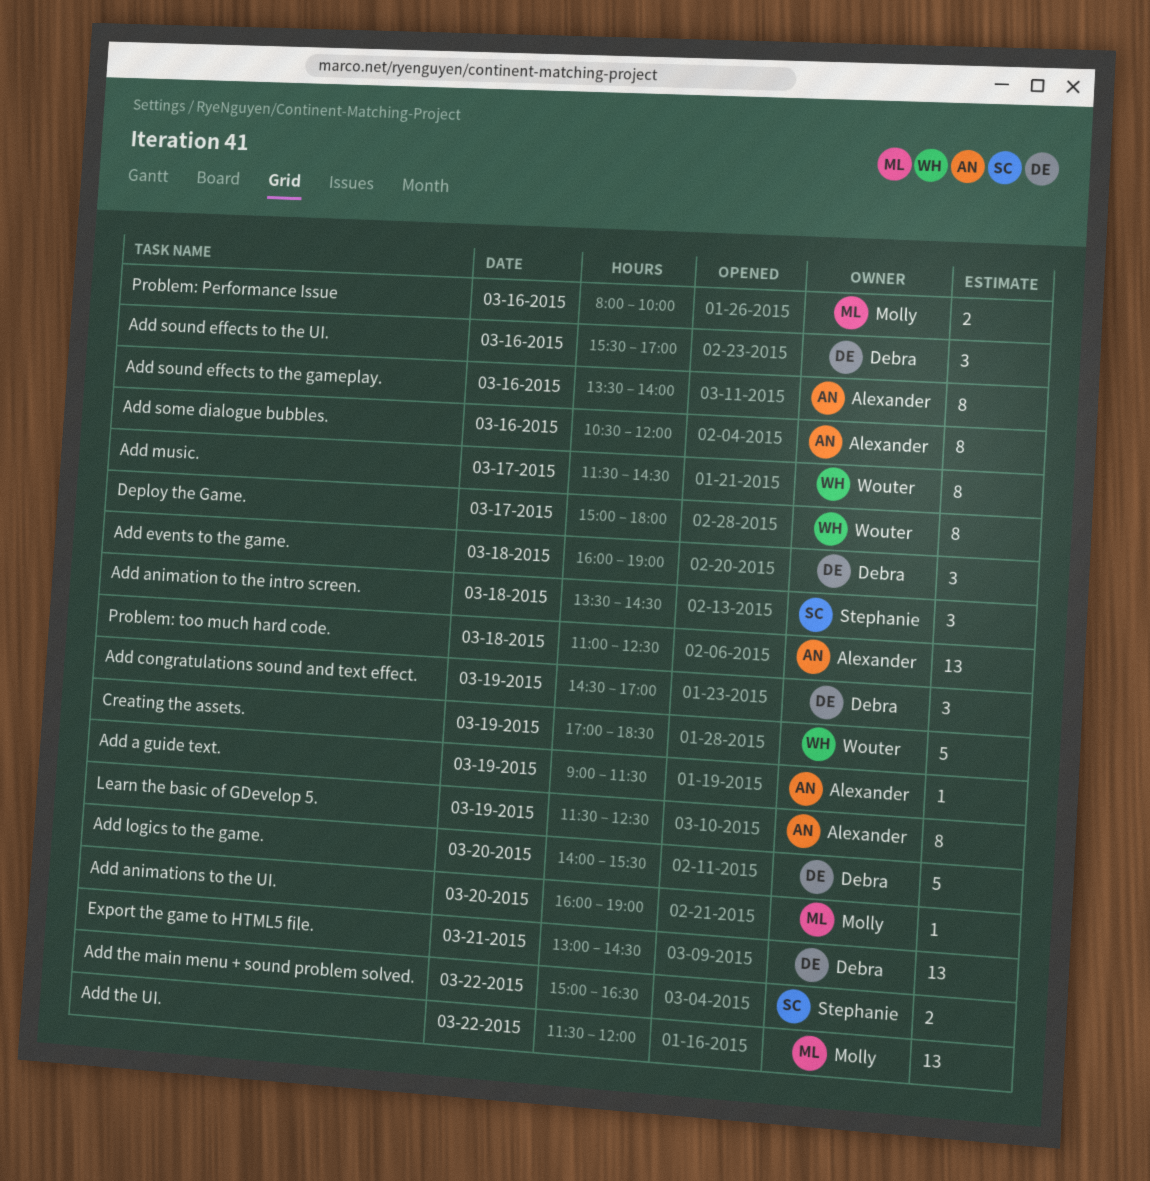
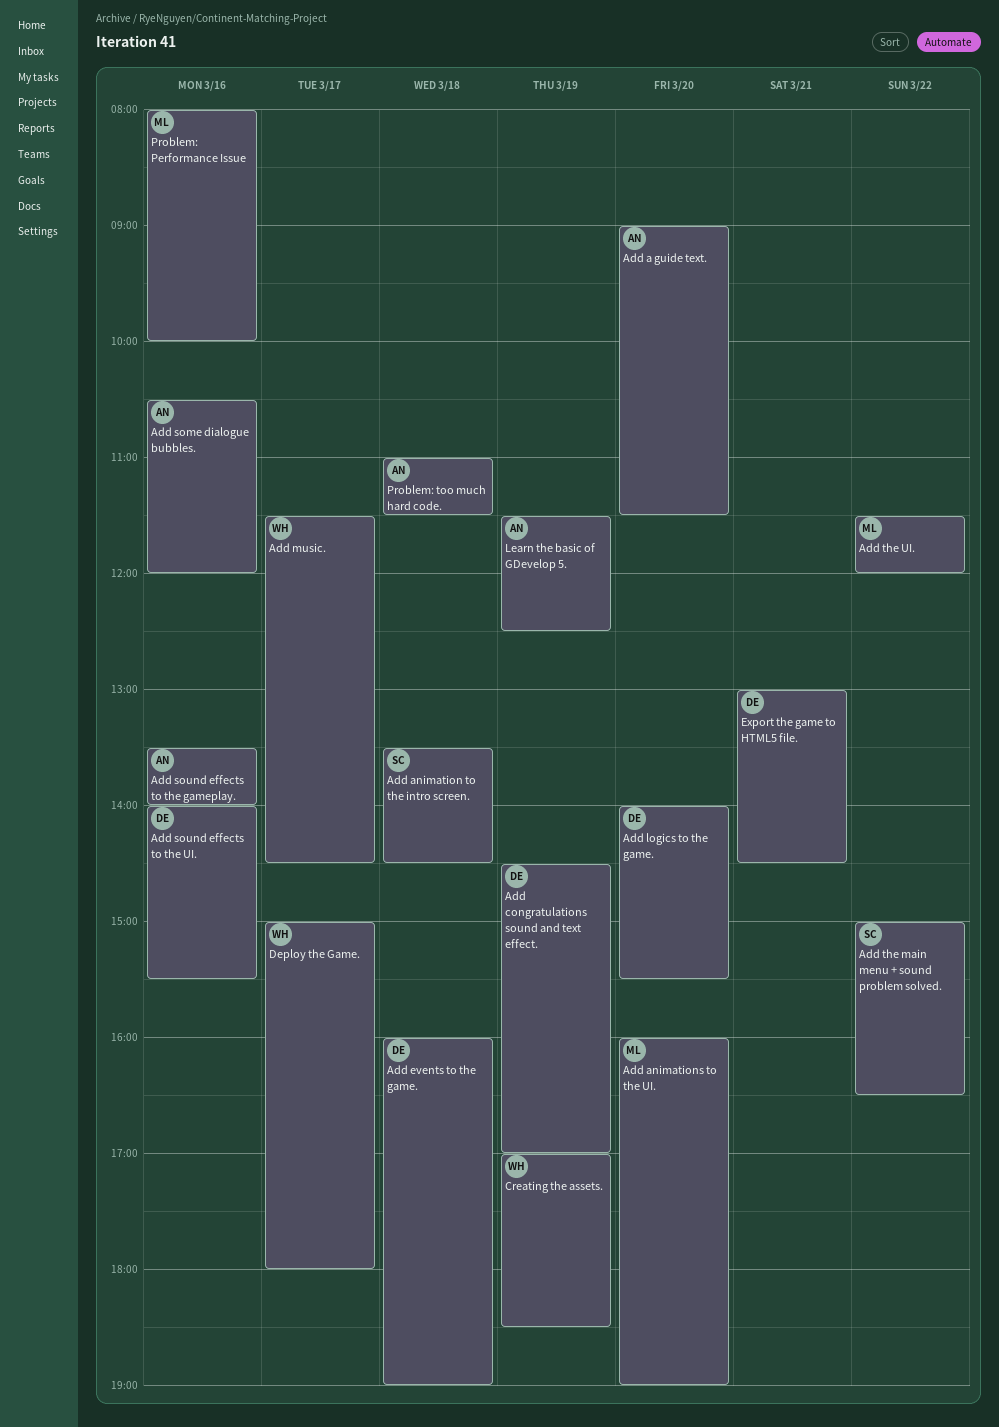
Add a guide text., day: Mar 19 -> Mar 20
Add sound effects to the UI., begins: 15:30 -> 14:00
Add sound effects to the UI., ends: 17:00 -> 15:30
Problem: too much hard code., ends: 12:30 -> 11:30

